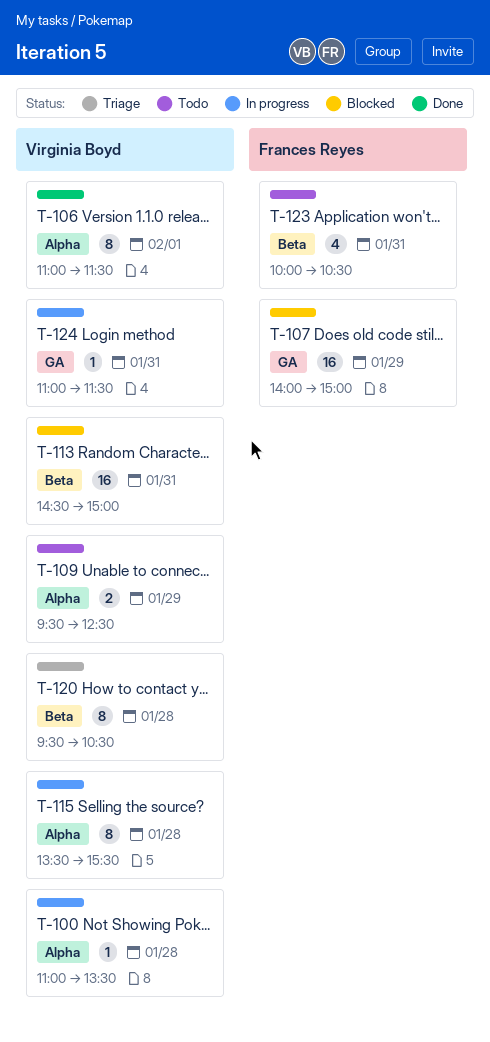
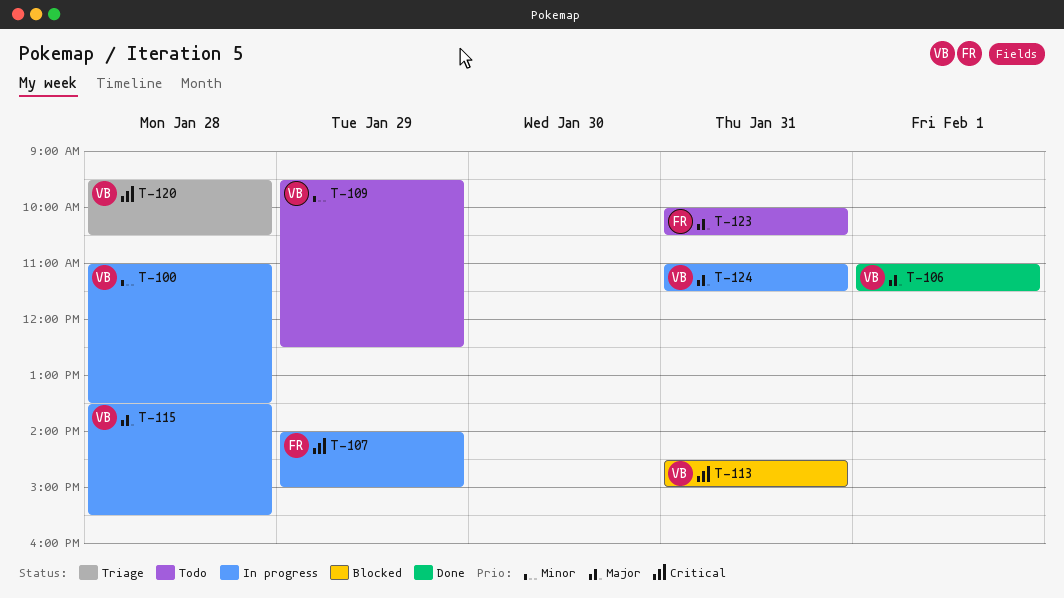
T-107, status: Blocked -> In progress

